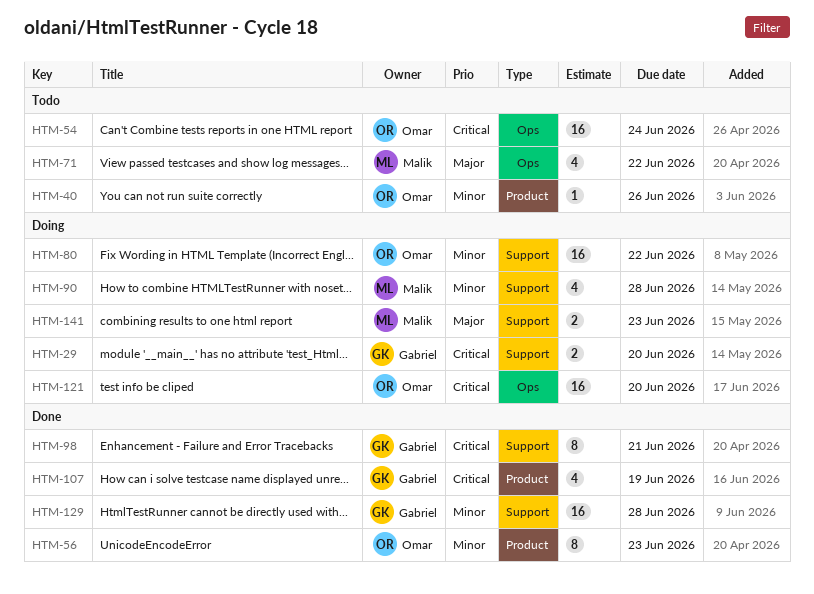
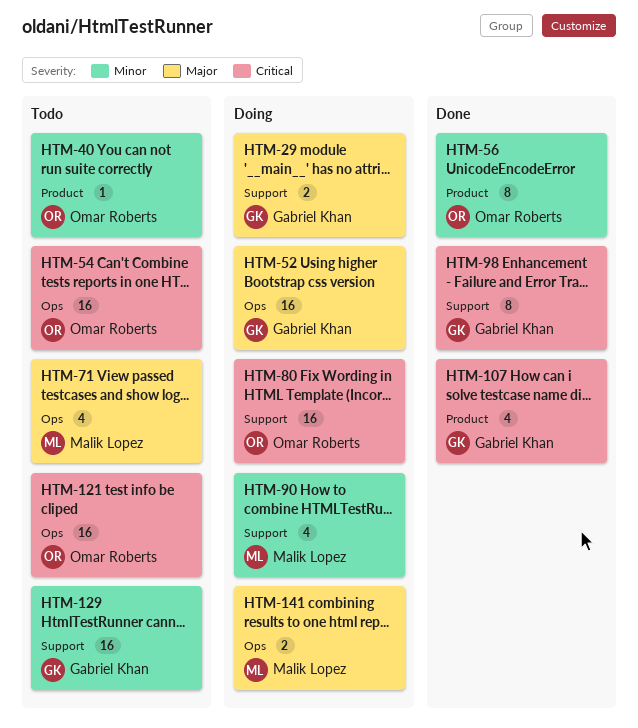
HTM-29, priority: Critical -> Major
HTM-52: none -> present
HTM-80, priority: Minor -> Critical
HTM-121, status: Doing -> Todo
HTM-129, status: Done -> Todo
HTM-141, label: Support -> Ops

